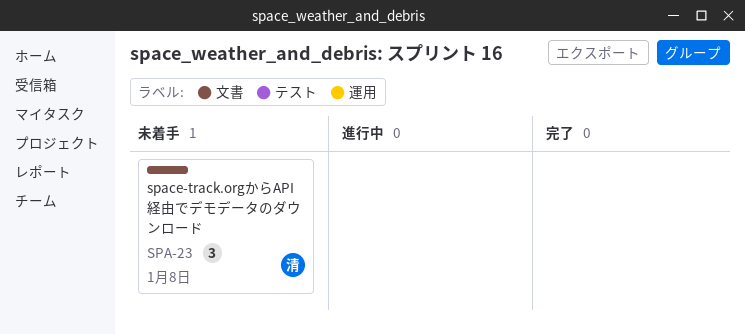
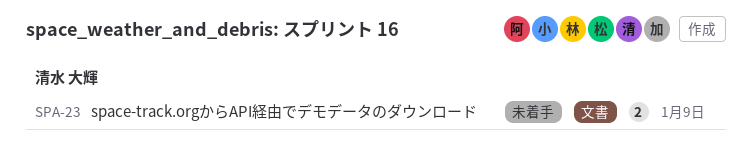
SPA-23, estimate: 3 -> 2
SPA-23, due: Jan 8 -> Jan 9

